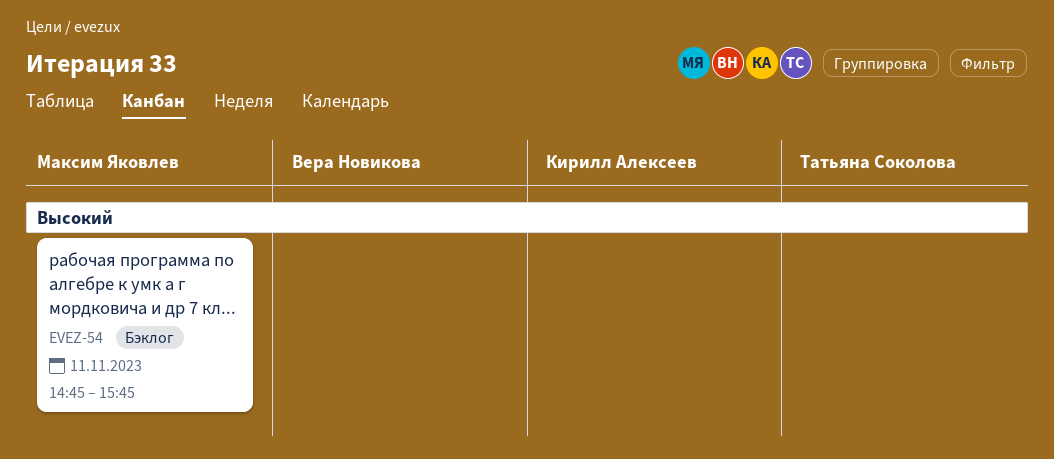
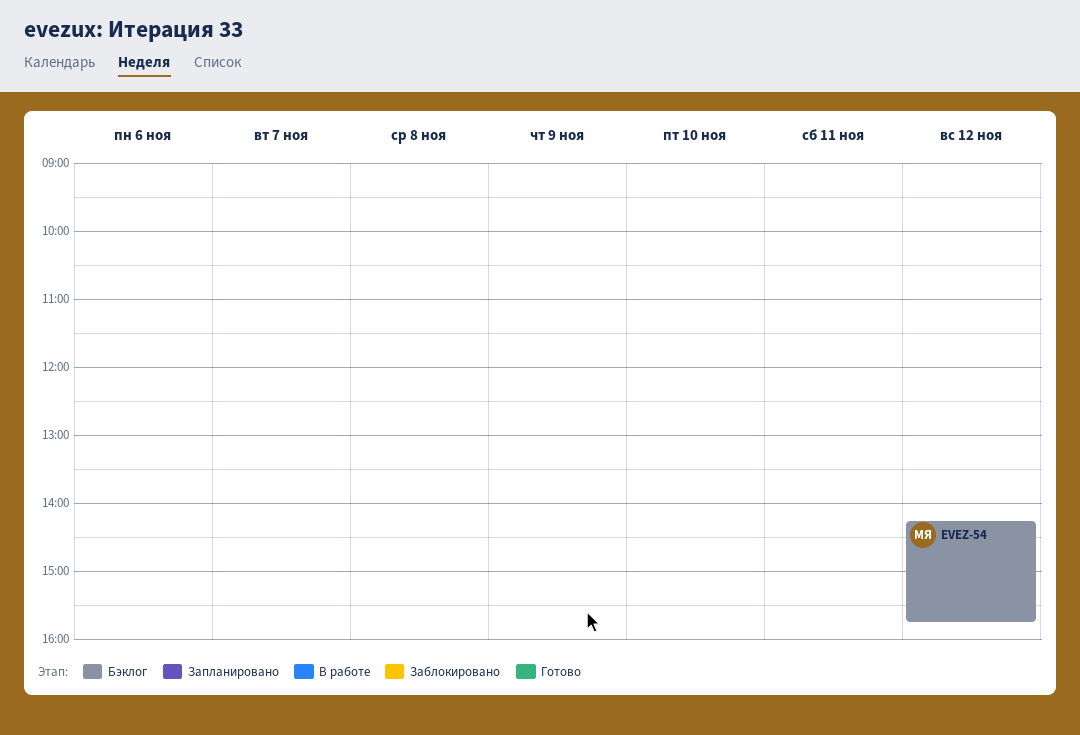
EVEZ-54, day: Nov 11 -> Nov 12
EVEZ-54, begins: 14:45 -> 14:15

